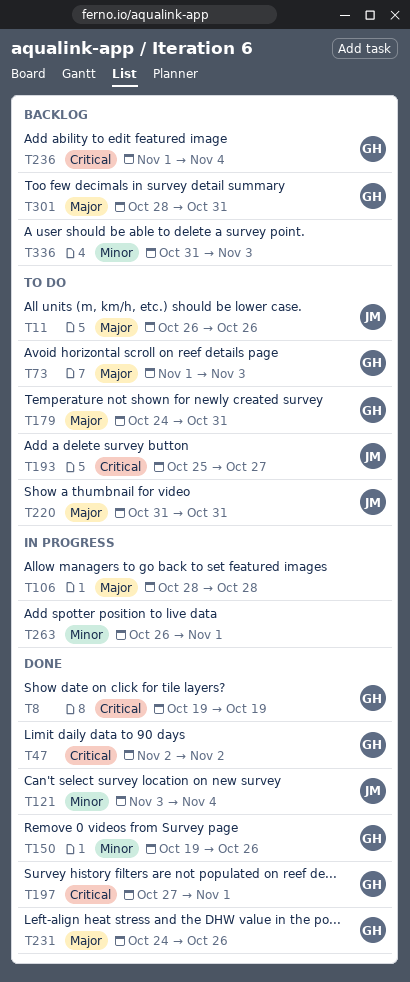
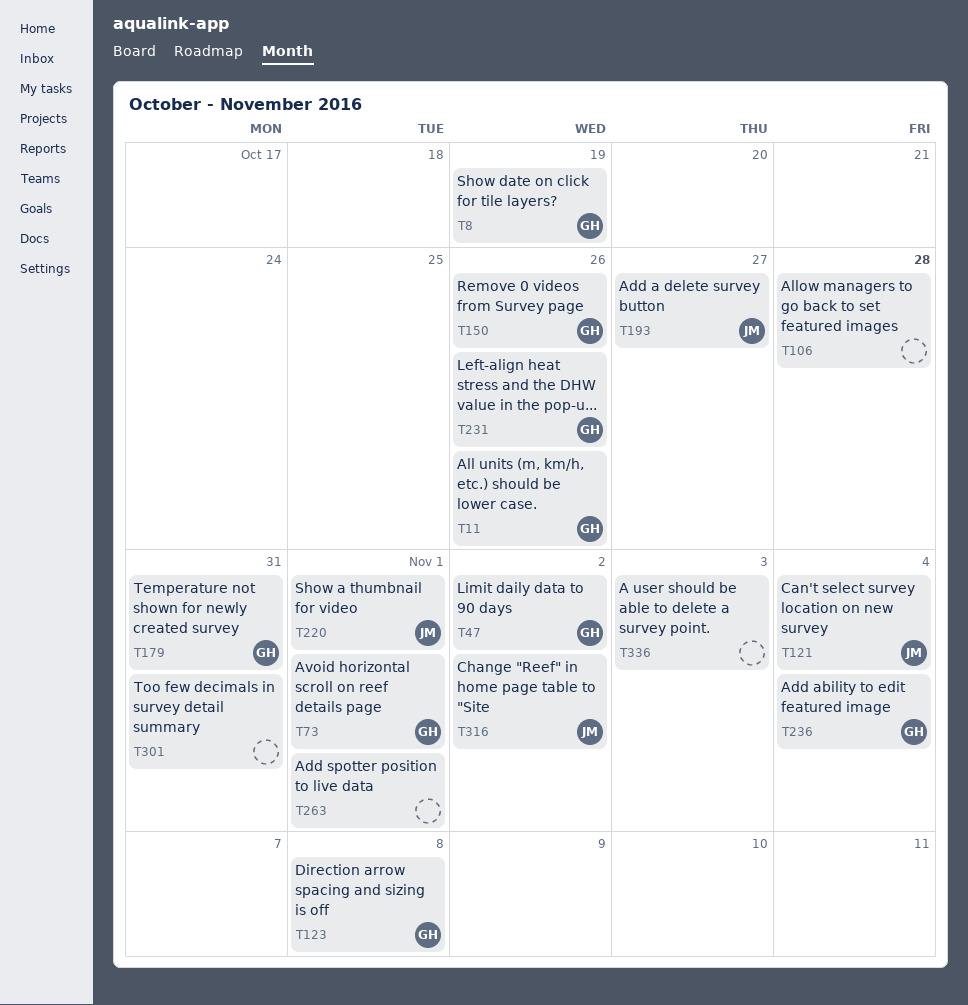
T11, owner: JM -> GH
T73, due: Nov 3 -> Nov 1
T123: none -> present
T197: present -> none
T220, due: Oct 31 -> Nov 1
T301, owner: GH -> none
T316: none -> present

